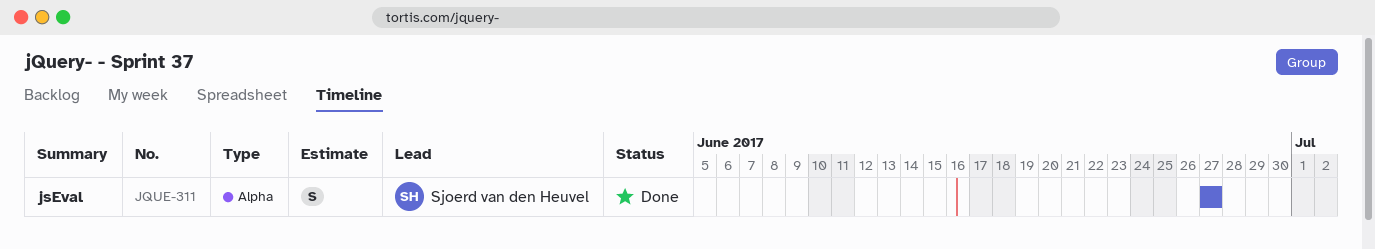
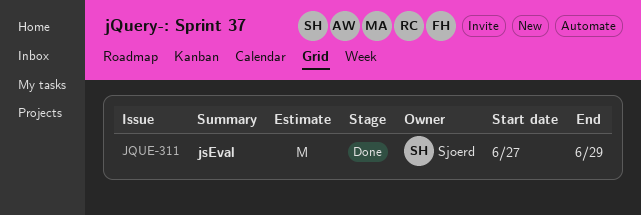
JQUE-311, estimate: S -> M
JQUE-311, due: Jun 27 -> Jun 29

